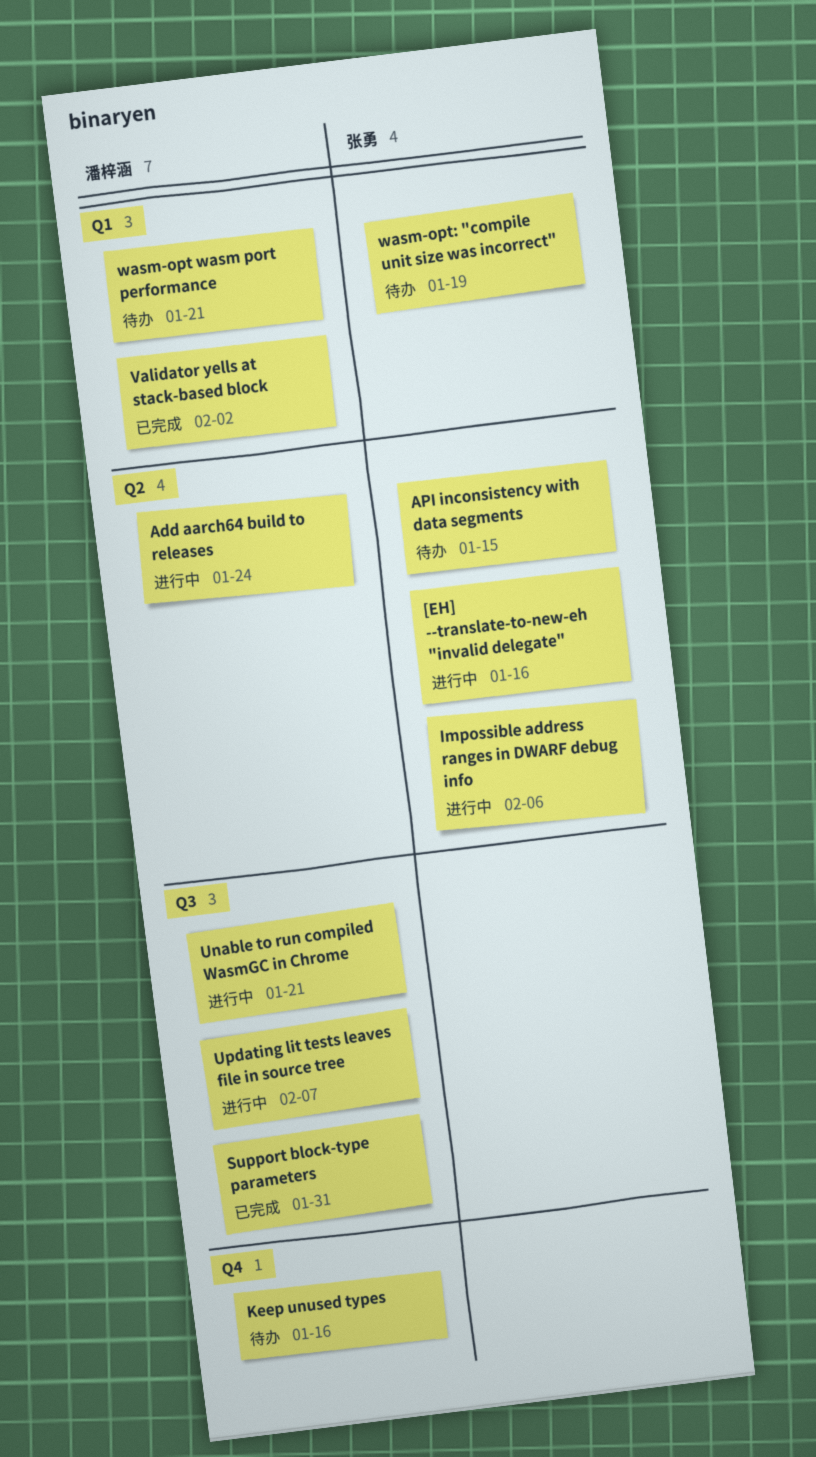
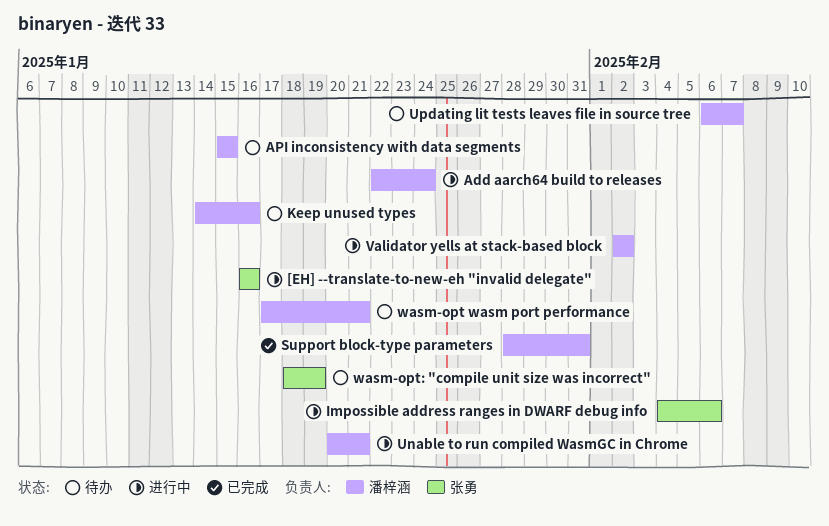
API inconsistency with data segments, owner: 张勇 -> 潘梓涵
Updating lit tests leaves file in source tree, status: 进行中 -> 待办
Validator yells at stack-based block, status: 已完成 -> 进行中

